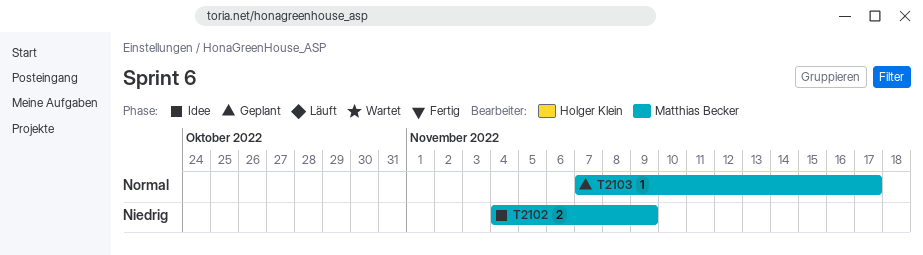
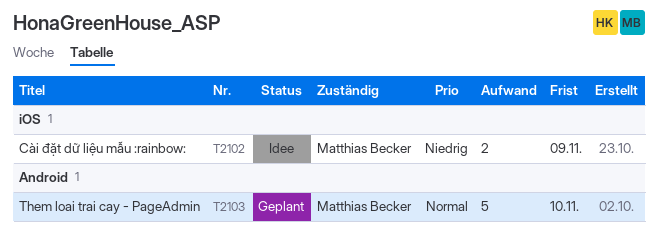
T2103, estimate: 1 -> 5
T2103, due: Nov 17 -> Nov 10

